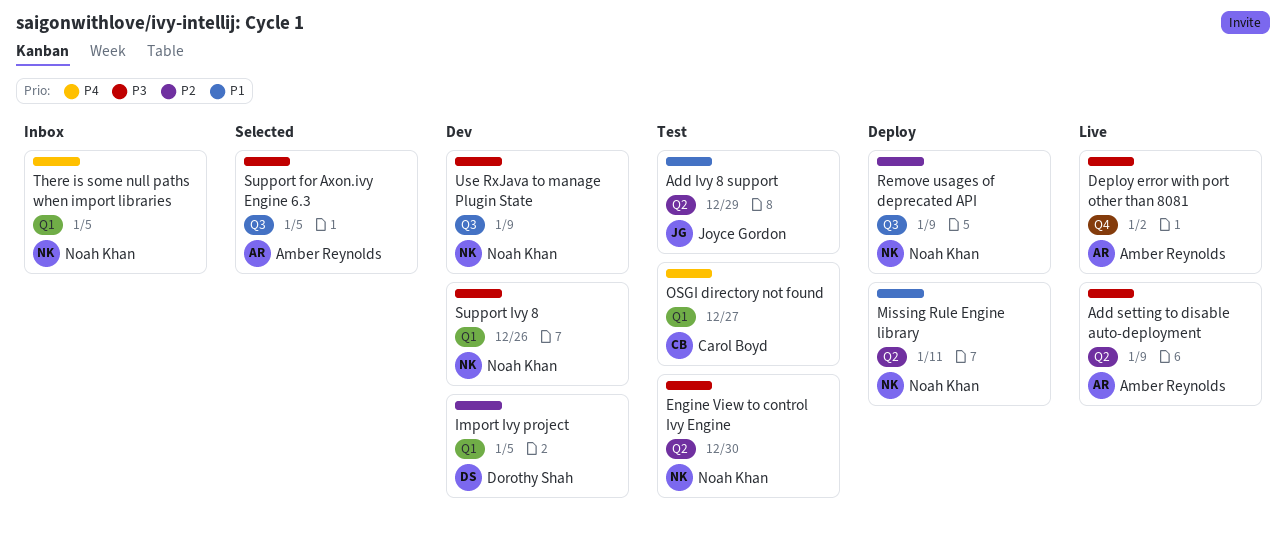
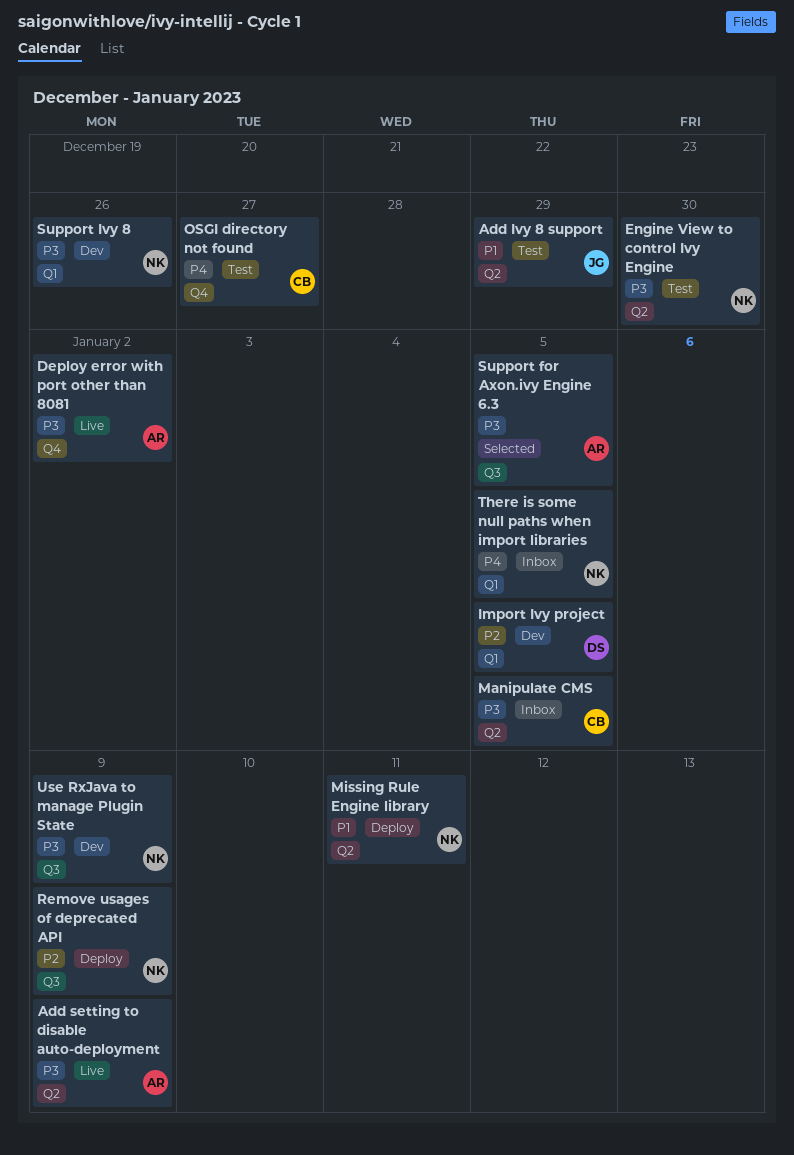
Manipulate CMS: none -> present
OSGI directory not found, label: Q1 -> Q4

